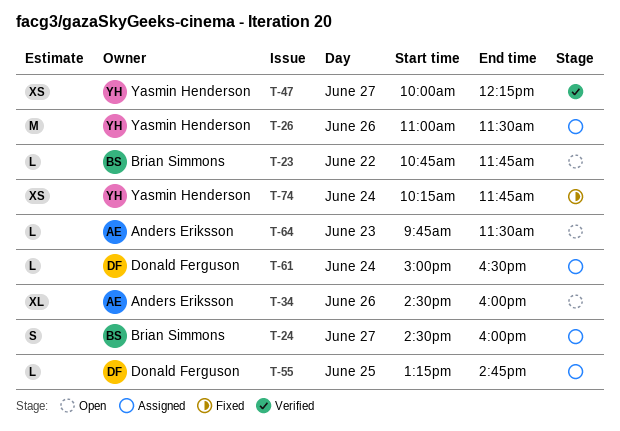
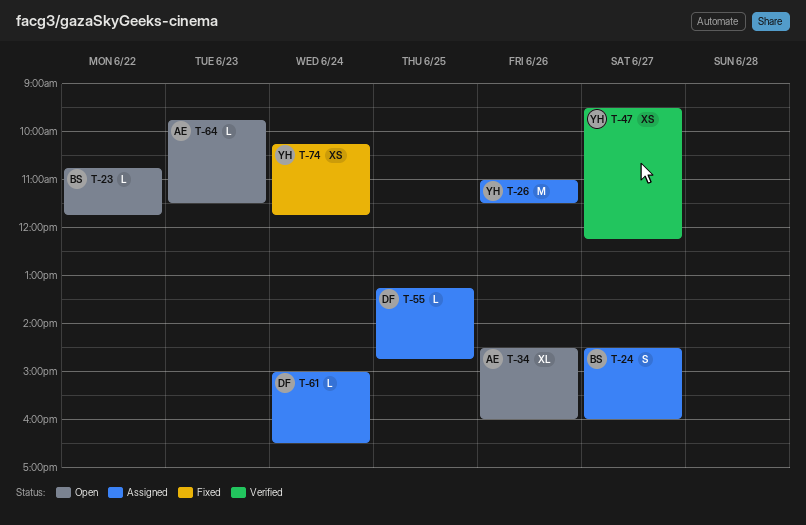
T-47, begins: 10:00 -> 09:30

